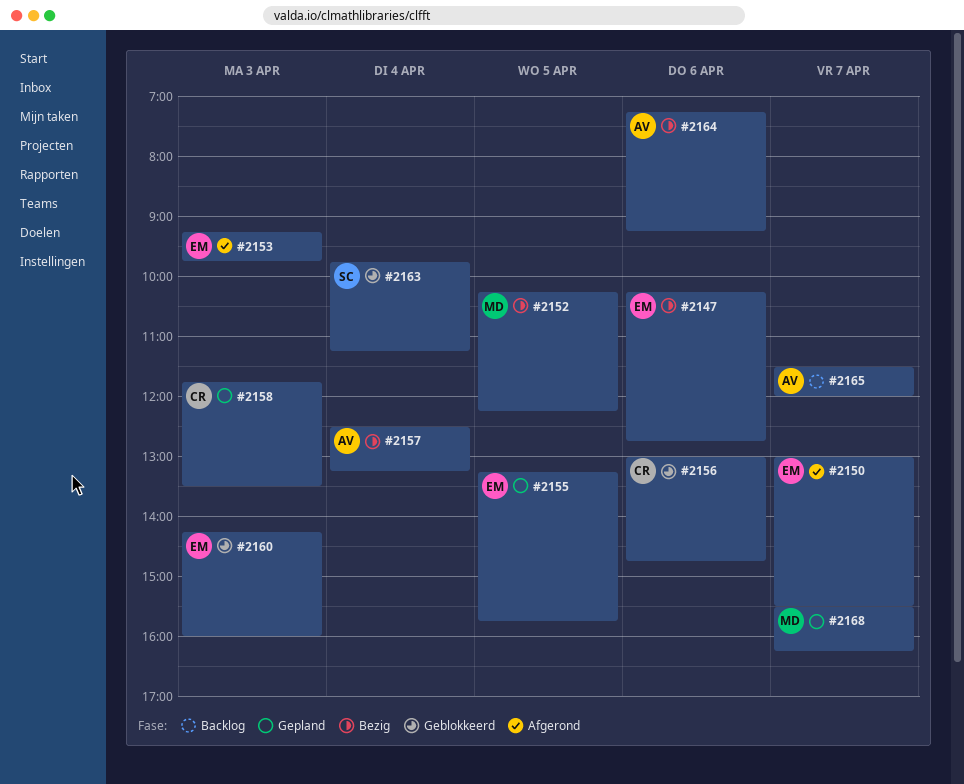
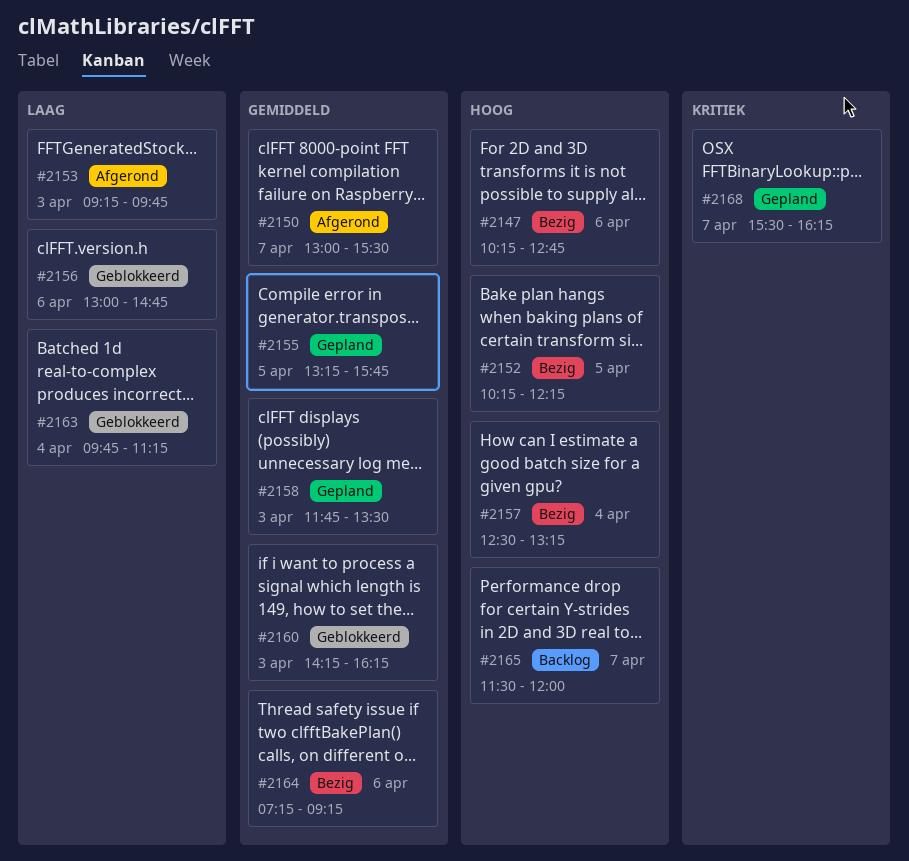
#2160, ends: 16:00 -> 16:15

